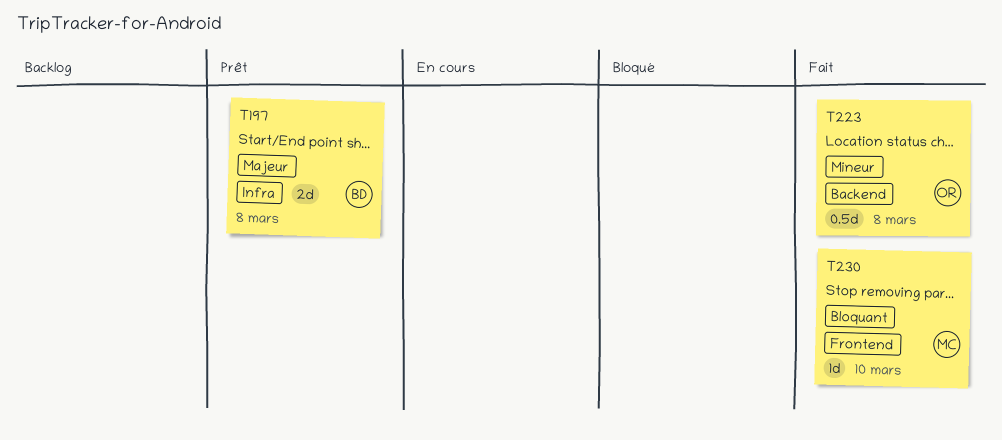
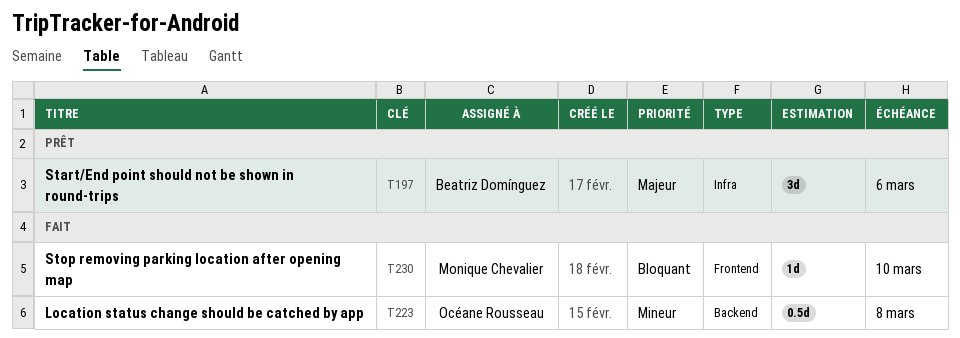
T197, estimate: 2d -> 3d
T197, due: Mar 8 -> Mar 6

